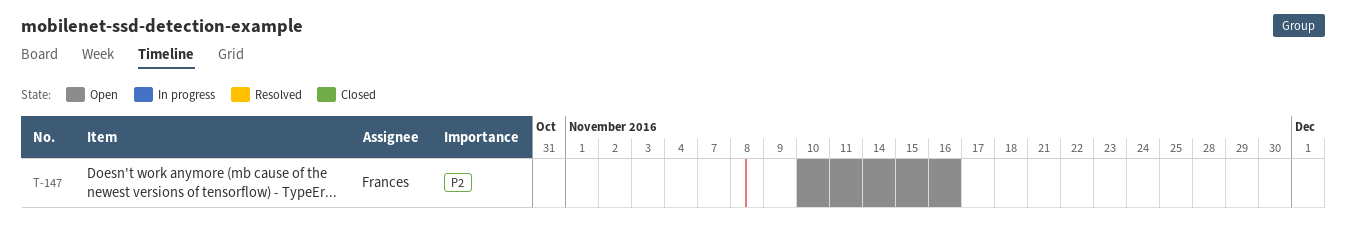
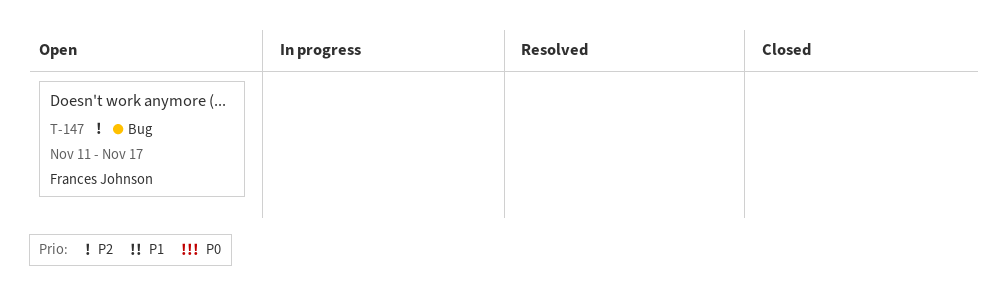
T-147, start: Nov 10 -> Nov 11
T-147, due: Nov 16 -> Nov 17

